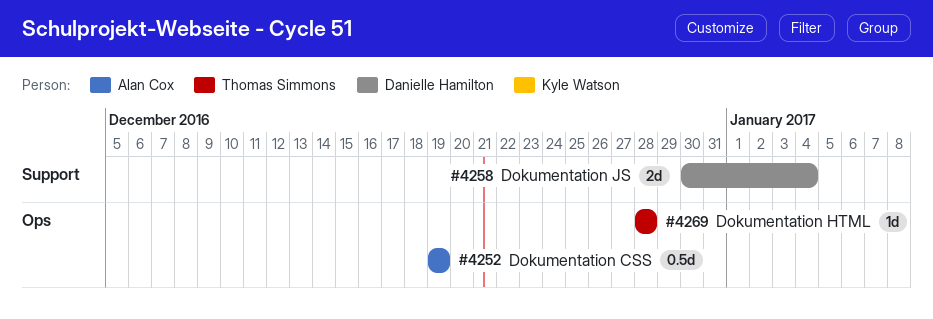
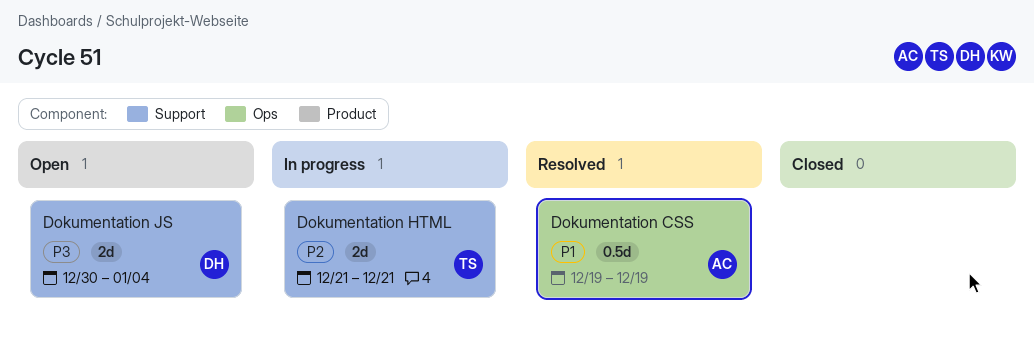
Dokumentation HTML, label: Ops -> Support
Dokumentation HTML, estimate: 1d -> 2d
Dokumentation HTML, start: Dec 28 -> Dec 21
Dokumentation HTML, due: Dec 28 -> Dec 21

